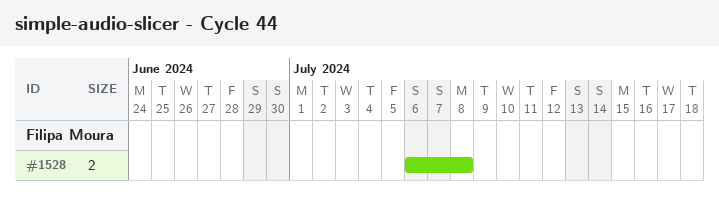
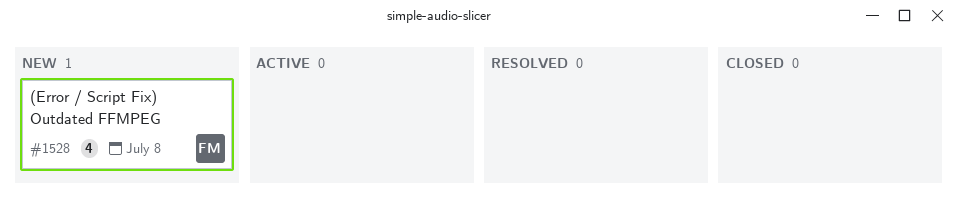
#1528, estimate: 2 -> 4

